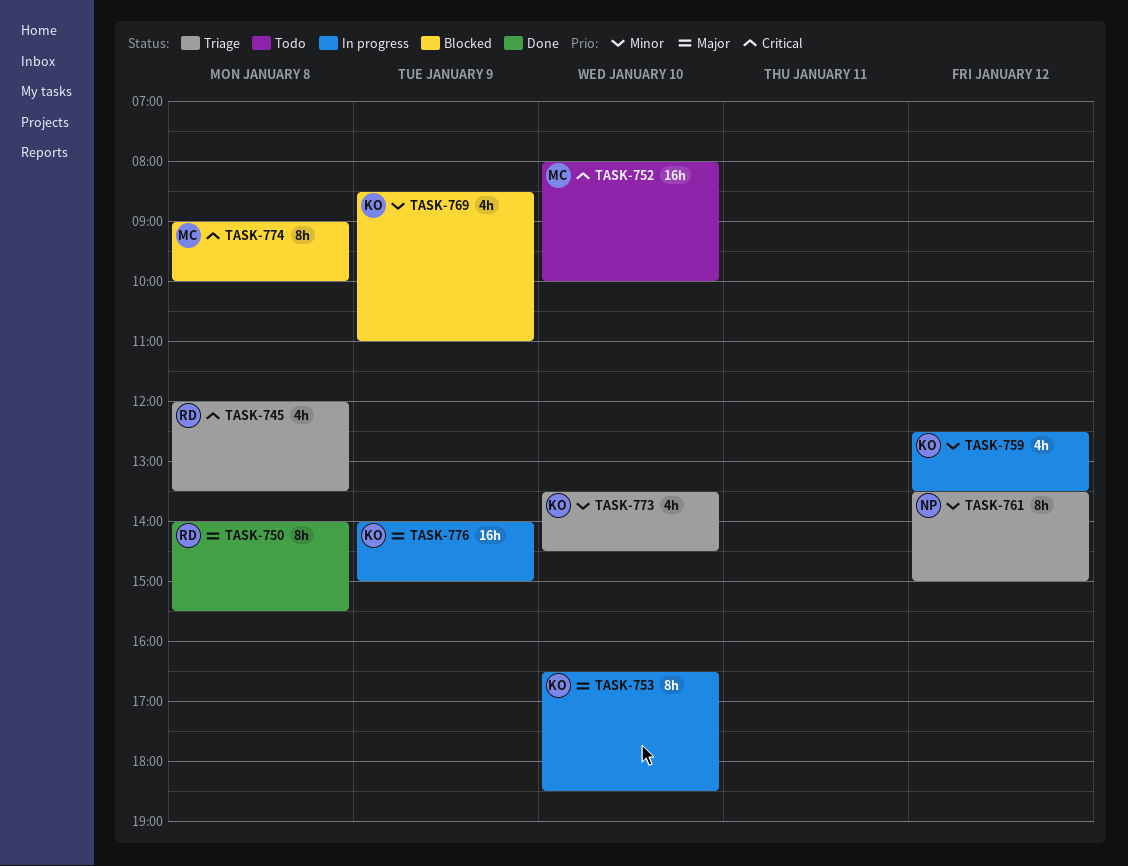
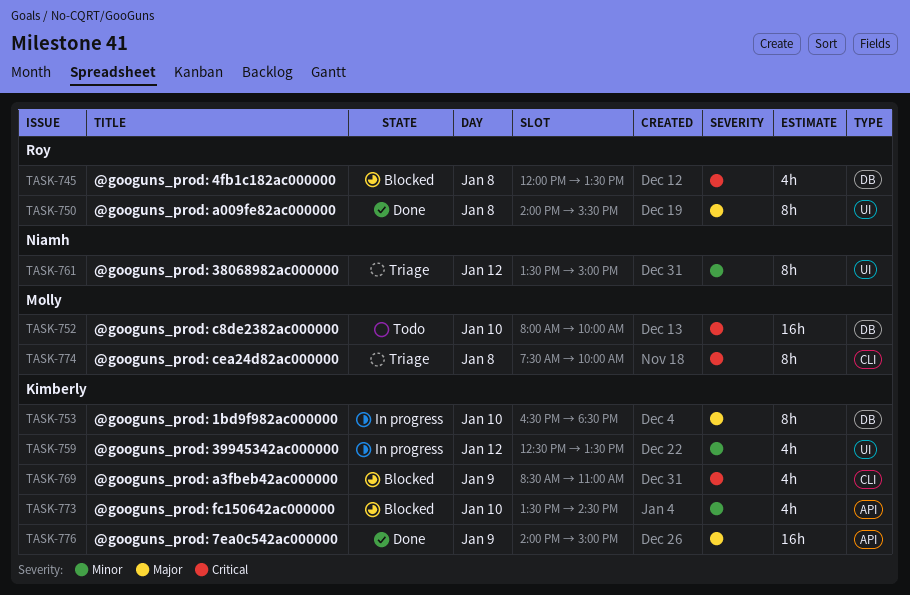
TASK-745, status: Triage -> Blocked
TASK-769, priority: Minor -> Critical
TASK-773, status: Triage -> Blocked
TASK-774, status: Blocked -> Triage
TASK-774, begins: 09:00 -> 07:30
TASK-776, status: In progress -> Done

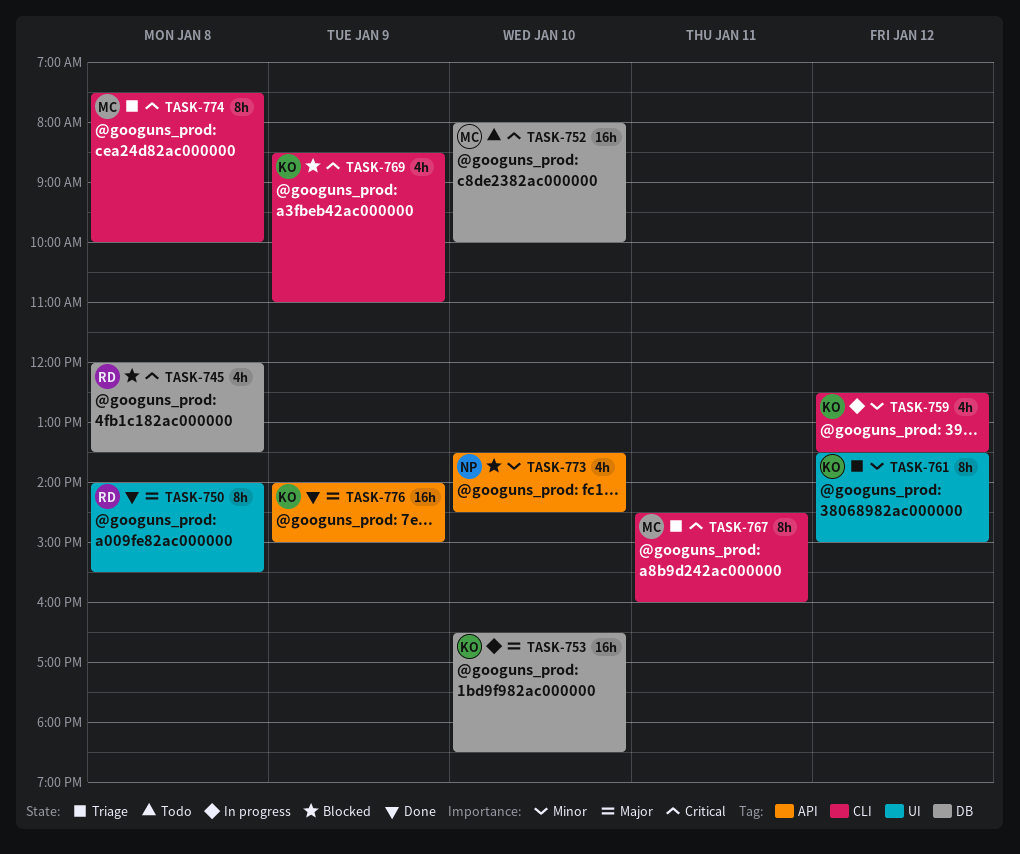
TASK-753, estimate: 8h -> 16h
TASK-759, label: UI -> CLI
TASK-761, owner: Niamh -> Kimberly
TASK-767: none -> present
TASK-773, owner: Kimberly -> Niamh

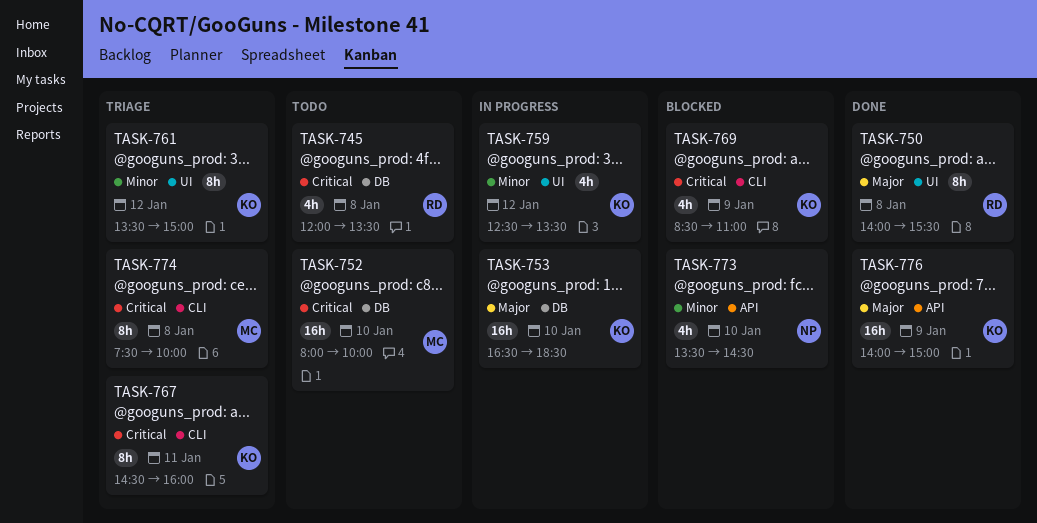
TASK-745, status: Blocked -> Todo
TASK-759, label: CLI -> UI
TASK-767, owner: MC -> KO

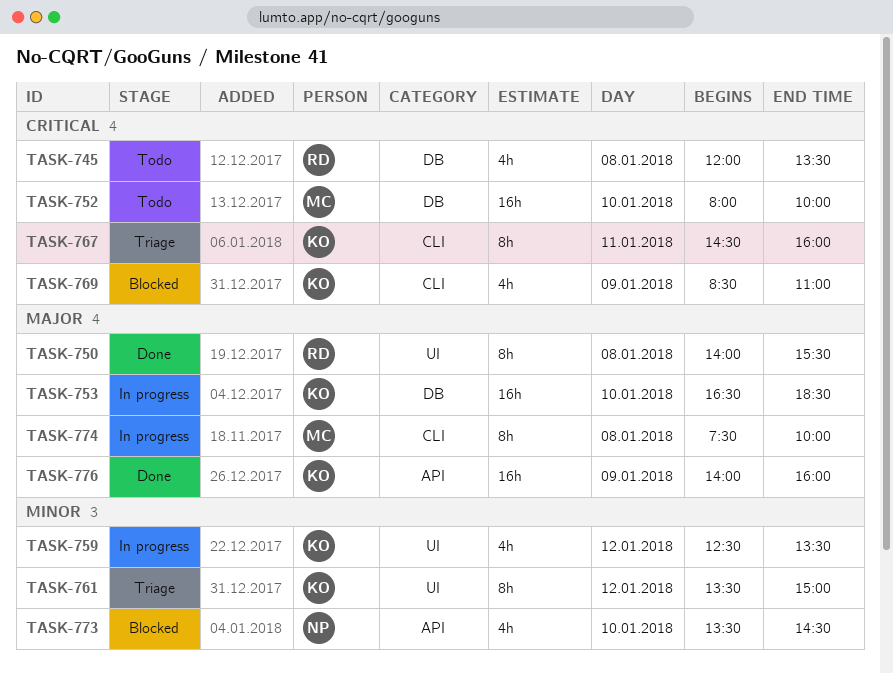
TASK-774, status: Triage -> In progress
TASK-774, priority: Critical -> Major
TASK-776, ends: 15:00 -> 16:00

